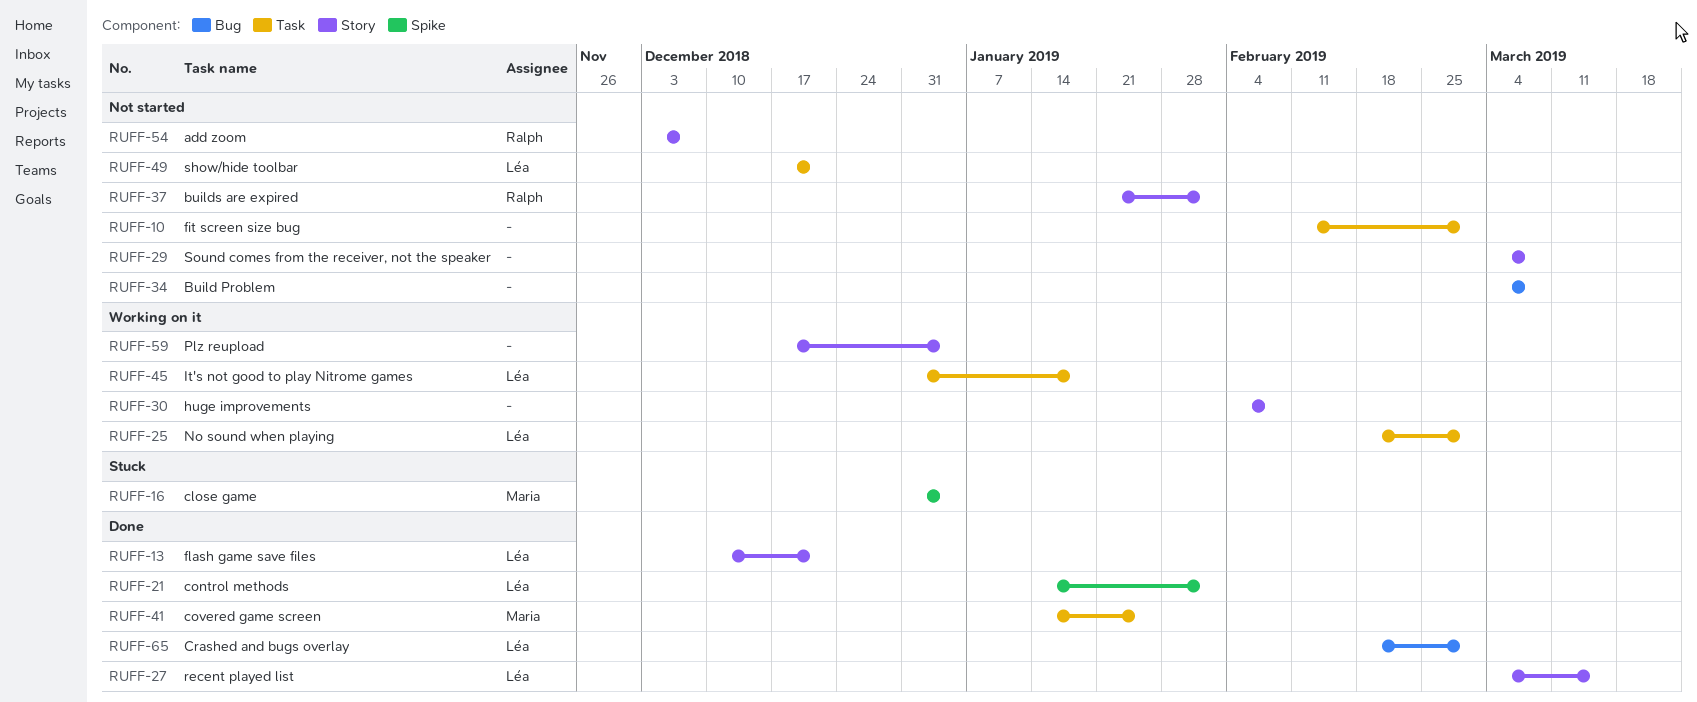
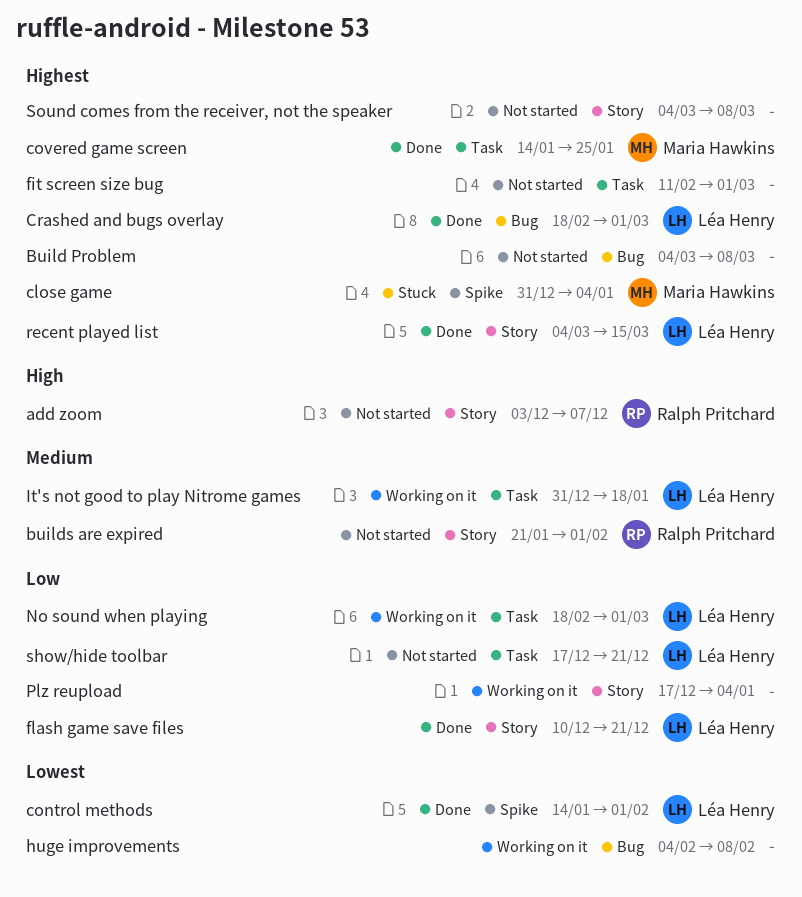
huge improvements, label: Story -> Bug

